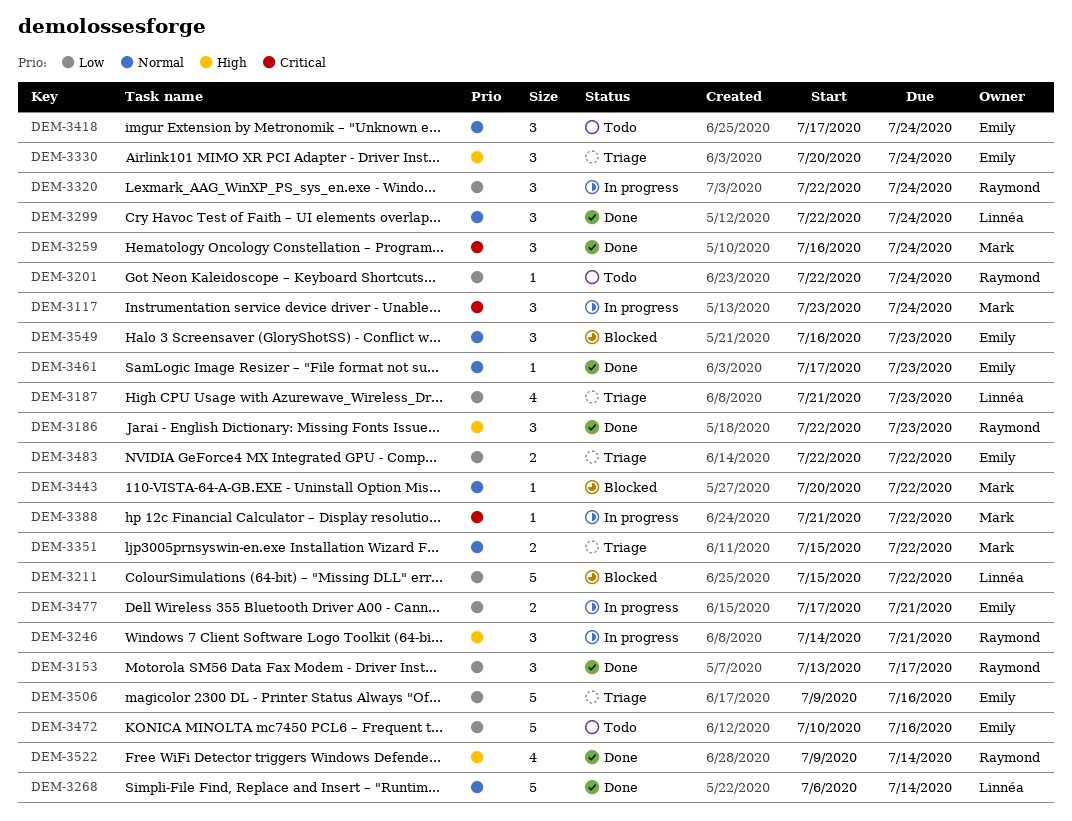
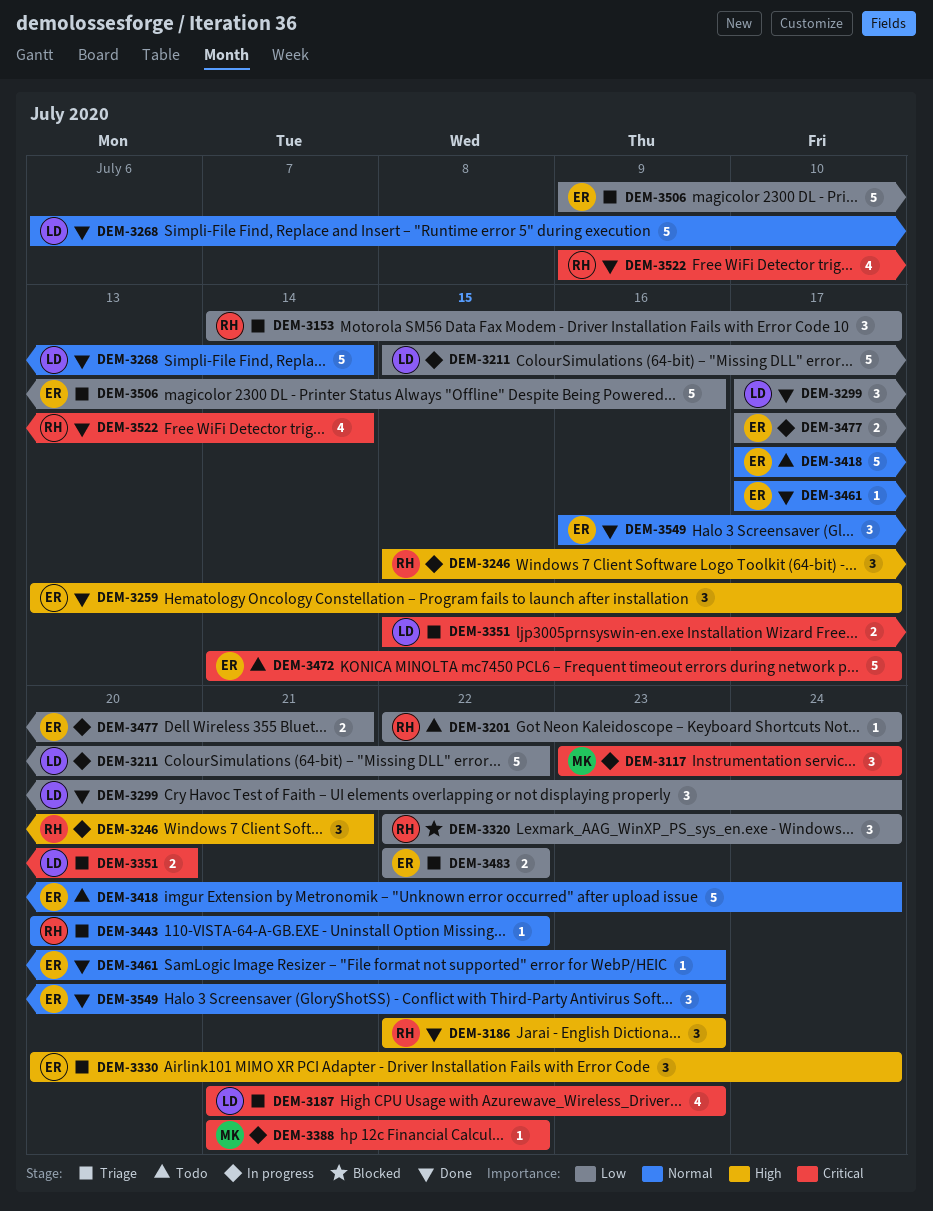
DEM-3153, status: Done -> Triage
DEM-3153, start: Jul 13 -> Jul 14
DEM-3187, priority: Low -> Critical
DEM-3211, status: Blocked -> In progress
DEM-3246, start: Jul 14 -> Jul 15
DEM-3259, owner: Mark -> Emily
DEM-3259, priority: Critical -> High
DEM-3259, start: Jul 16 -> Jul 13
DEM-3259, due: Jul 24 -> Jul 17
DEM-3299, priority: Normal -> Low
DEM-3299, start: Jul 22 -> Jul 17
DEM-3320, status: In progress -> Blocked
DEM-3351, owner: Mark -> Linnéa
DEM-3351, priority: Normal -> Critical
DEM-3351, due: Jul 22 -> Jul 20
DEM-3418, estimate: 3 -> 5
DEM-3443, status: Blocked -> Triage
DEM-3443, owner: Mark -> Raymond
DEM-3472, priority: Low -> Critical
DEM-3472, start: Jul 10 -> Jul 14
DEM-3472, due: Jul 16 -> Jul 17
DEM-3522, priority: High -> Critical
DEM-3549, status: Blocked -> Done

